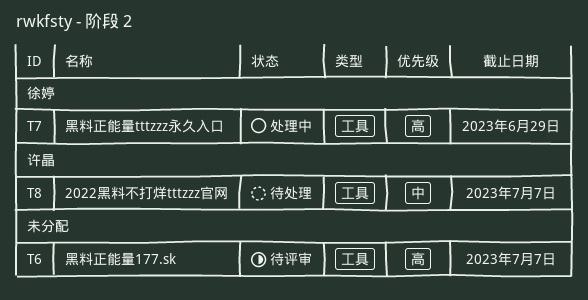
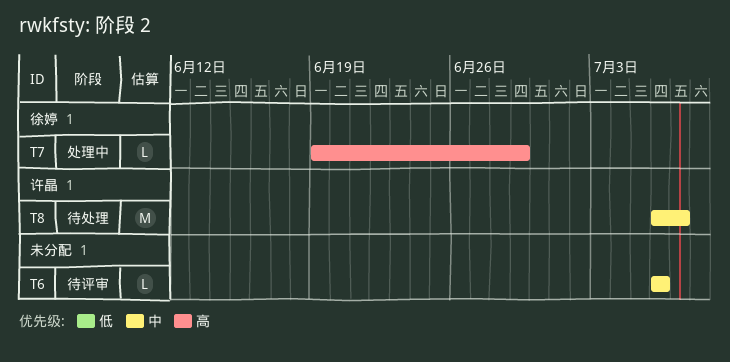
T6, priority: 高 -> 中
T6, due: Jul 7 -> Jul 6

